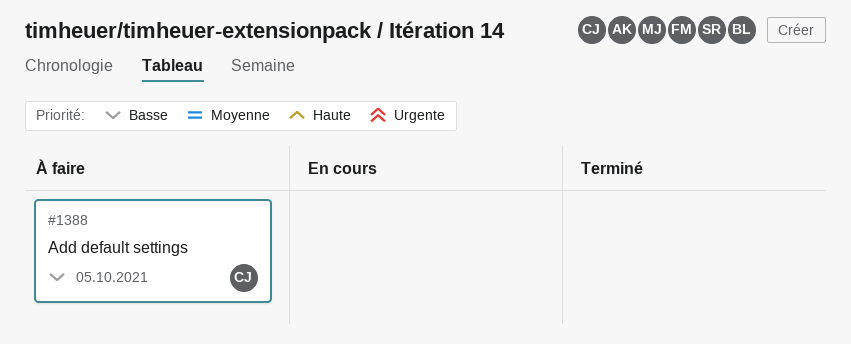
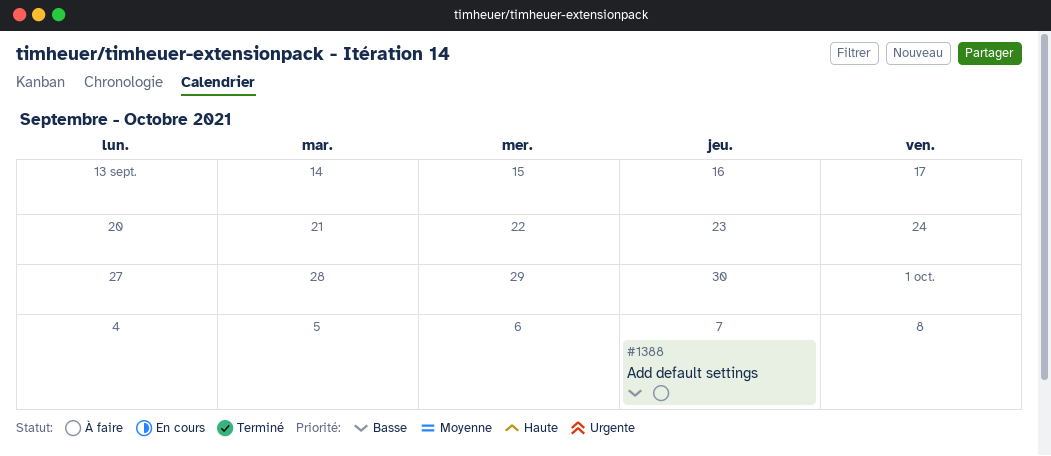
#1388, due: Oct 5 -> Oct 7

